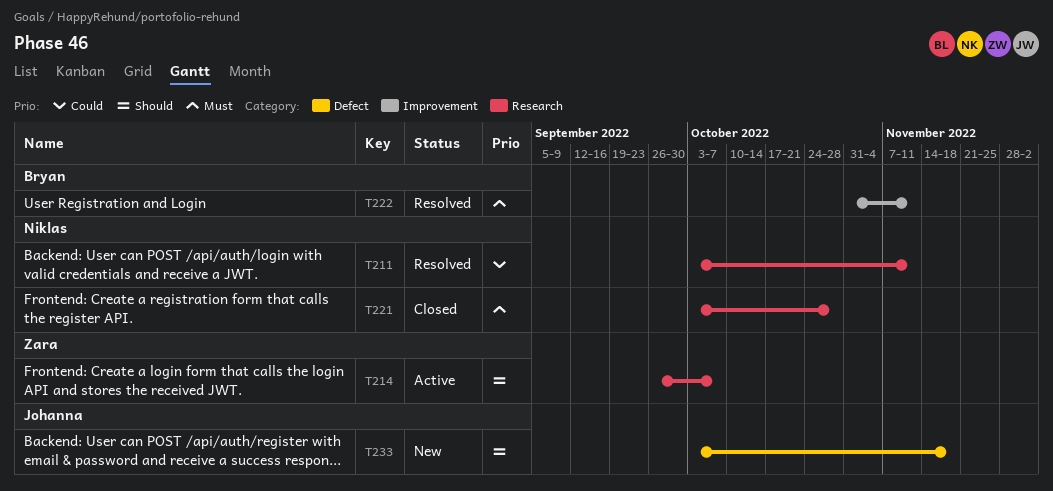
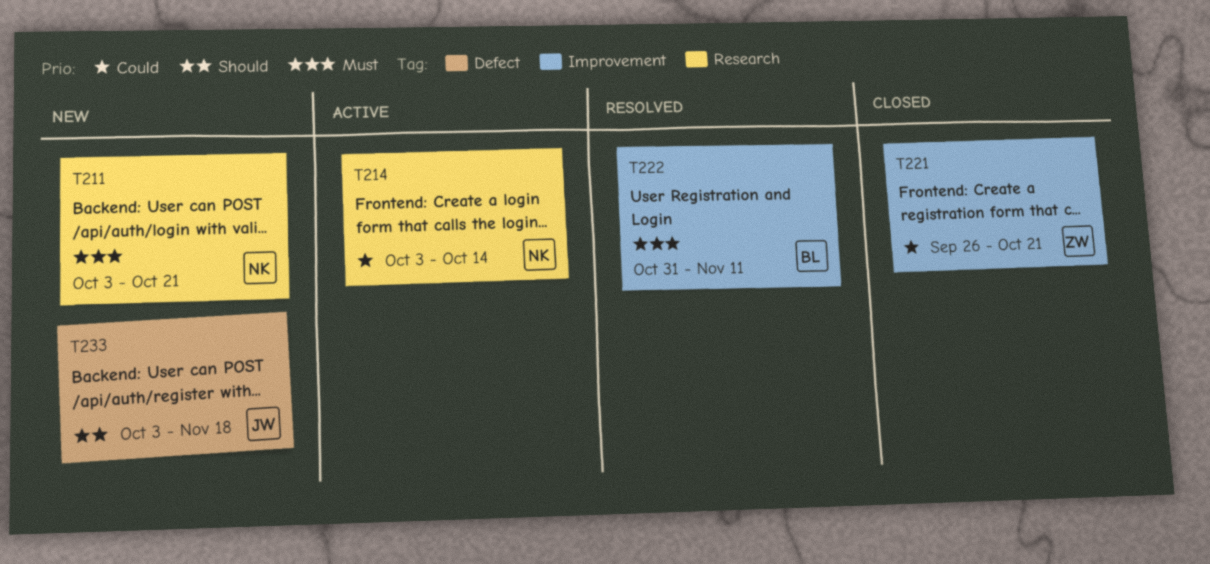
T211, status: Resolved -> New
T211, priority: Could -> Must
T211, due: Nov 11 -> Oct 21
T214, owner: Zara -> Niklas
T214, priority: Should -> Could
T214, start: Sep 26 -> Oct 3
T214, due: Oct 7 -> Oct 14
T221, owner: Niklas -> Zara
T221, priority: Must -> Could
T221, label: Research -> Improvement
T221, start: Oct 3 -> Sep 26
T221, due: Oct 28 -> Oct 21

